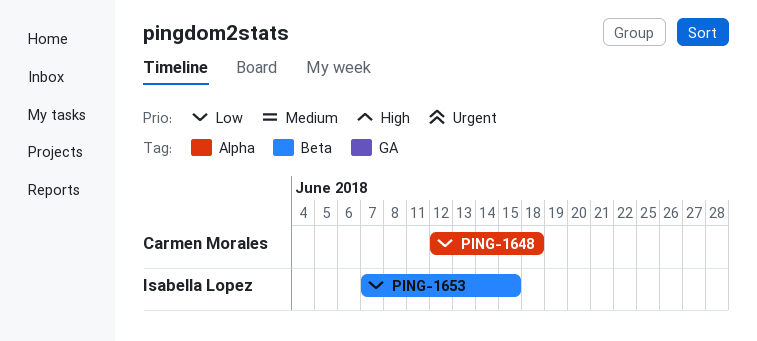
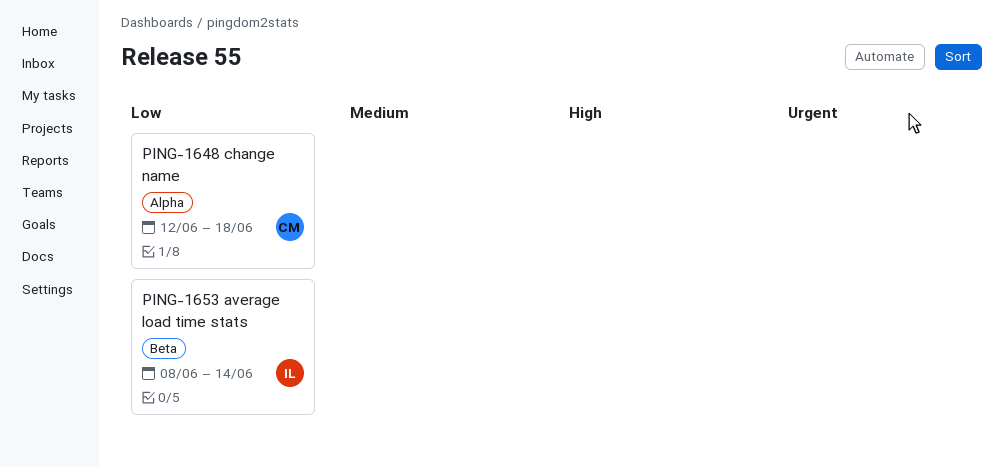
PING-1653, start: Jun 7 -> Jun 8
PING-1653, due: Jun 15 -> Jun 14

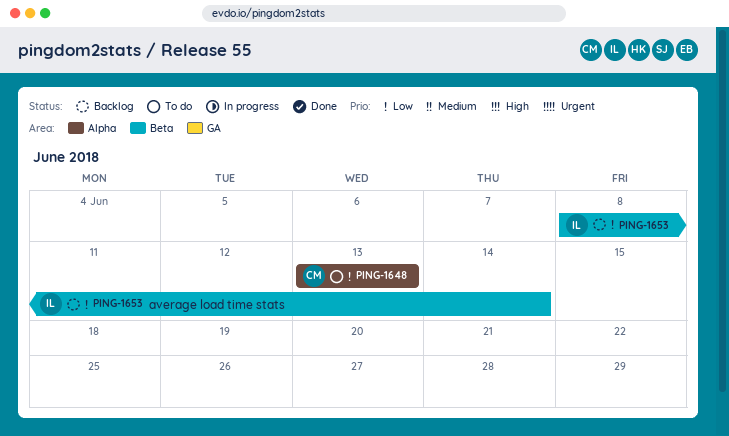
PING-1648, start: Jun 12 -> Jun 13
PING-1648, due: Jun 18 -> Jun 13

